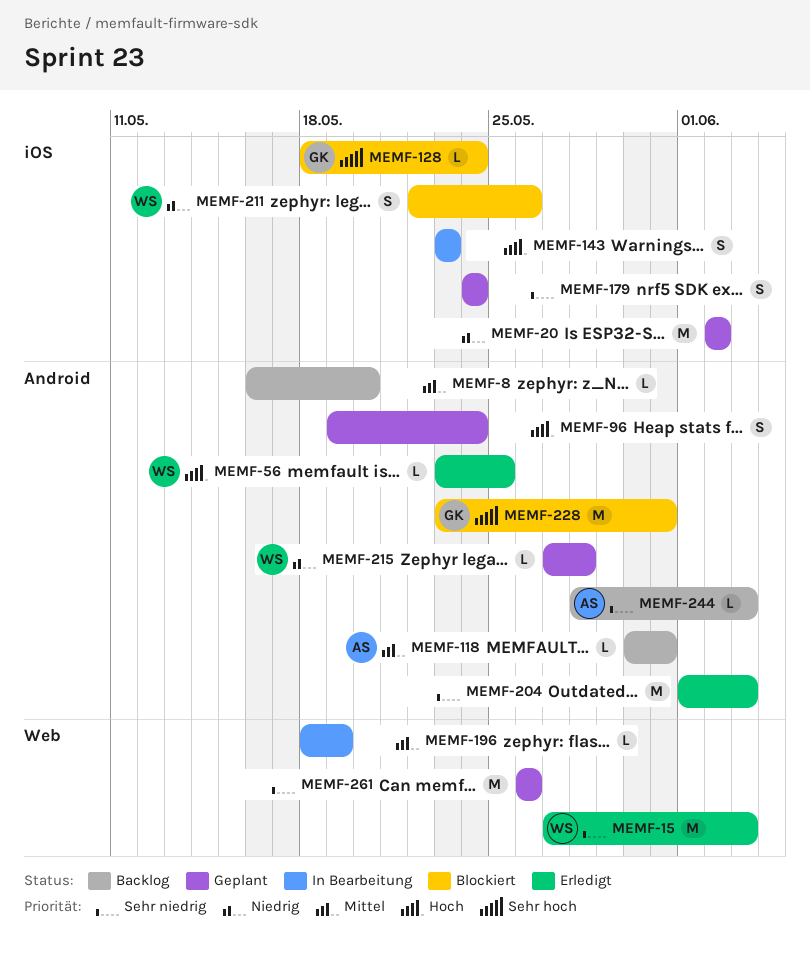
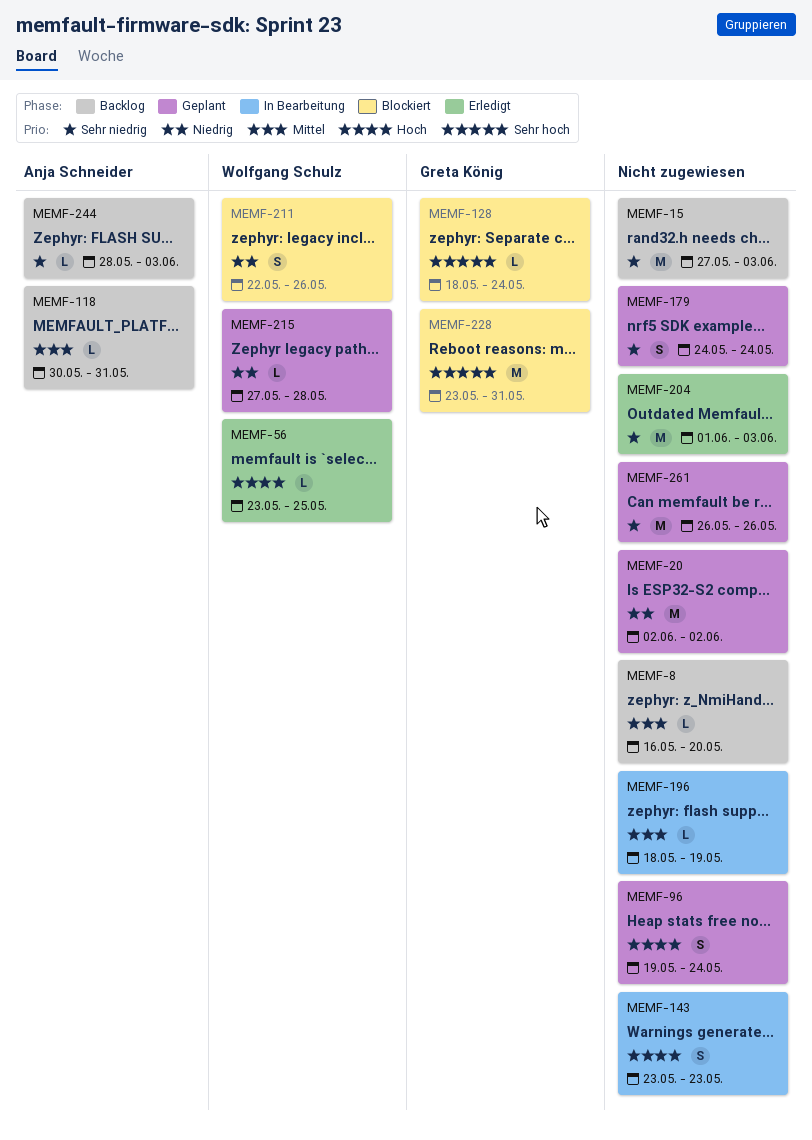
MEMF-15, status: Erledigt -> Backlog
MEMF-15, owner: Wolfgang Schulz -> none

